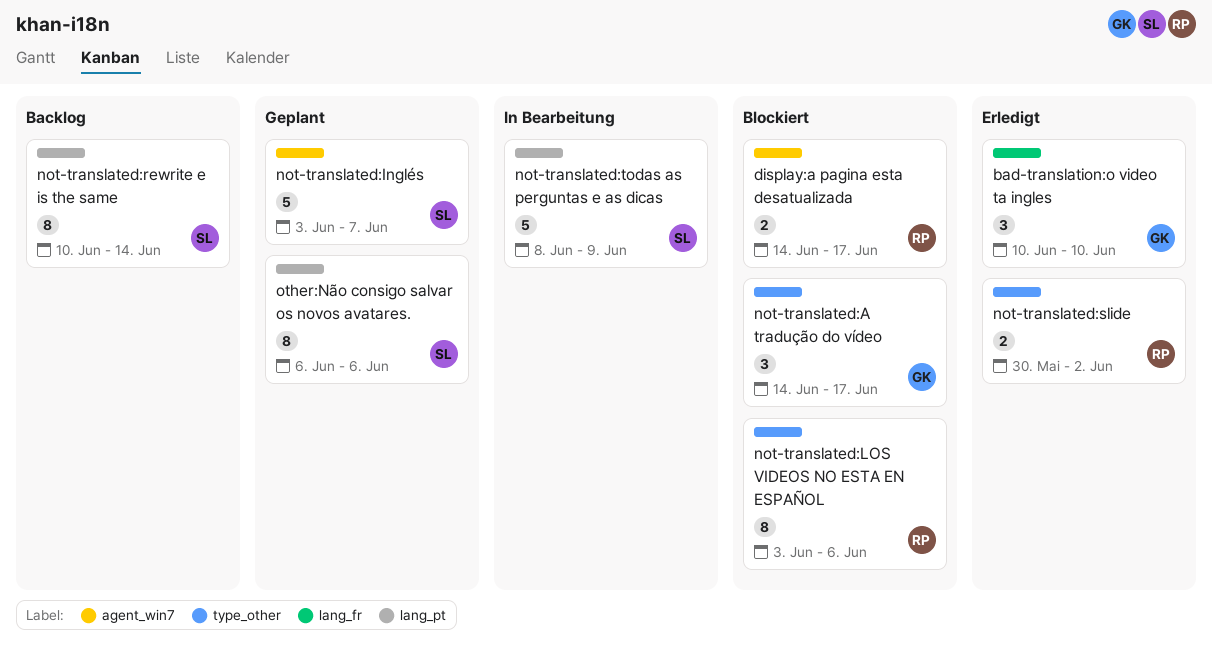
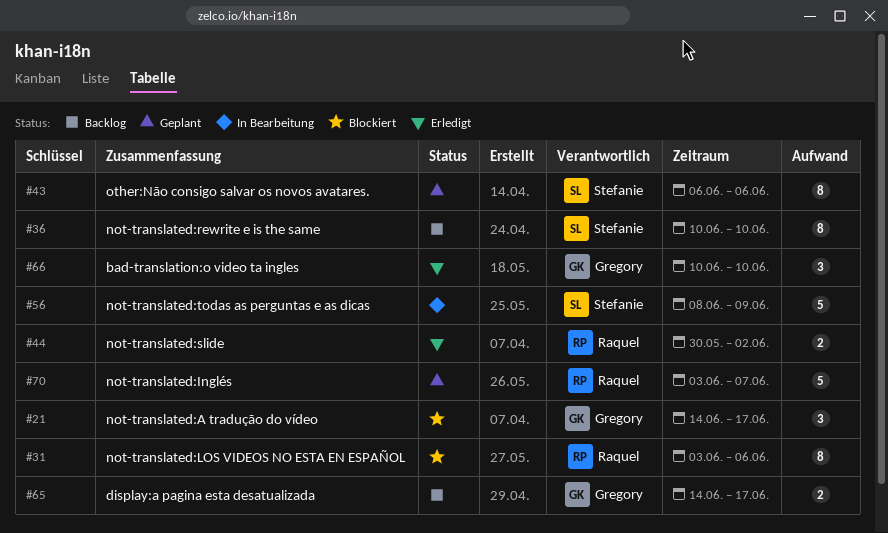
display:a pagina esta desatualizada, status: Blockiert -> Backlog
display:a pagina esta desatualizada, owner: Raquel -> Gregory
not-translated:Inglés, owner: Stefanie -> Raquel
not-translated:rewrite e is the same, due: Jun 14 -> Jun 10

